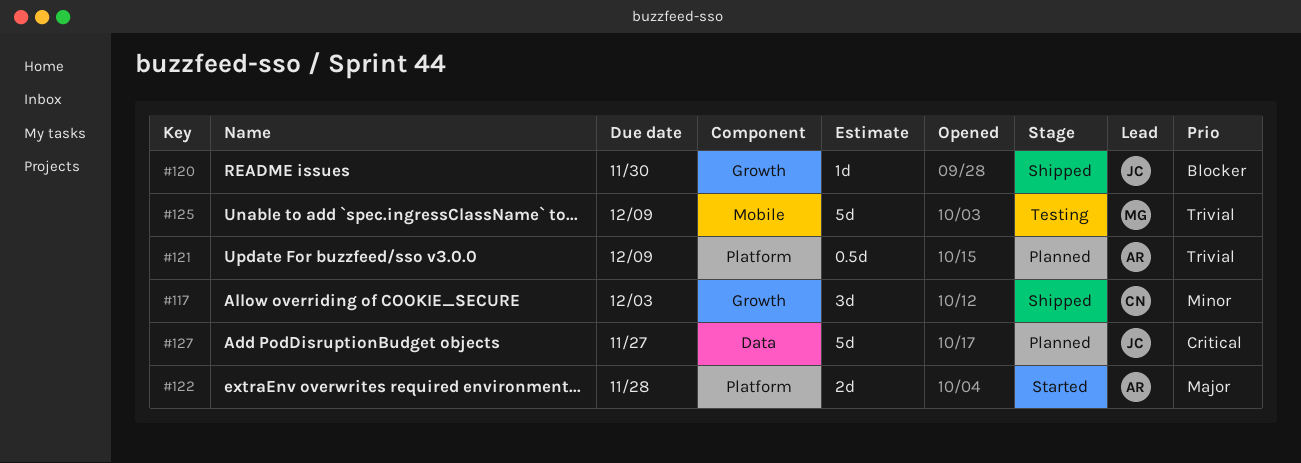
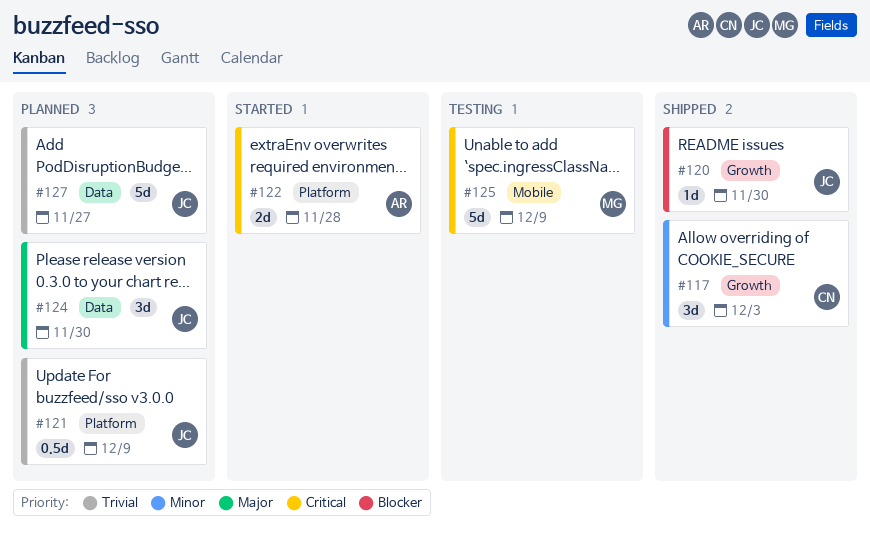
#121, owner: AR -> JC
#122, priority: Major -> Critical
#124: none -> present
#125, priority: Trivial -> Critical
#127, priority: Critical -> Trivial

